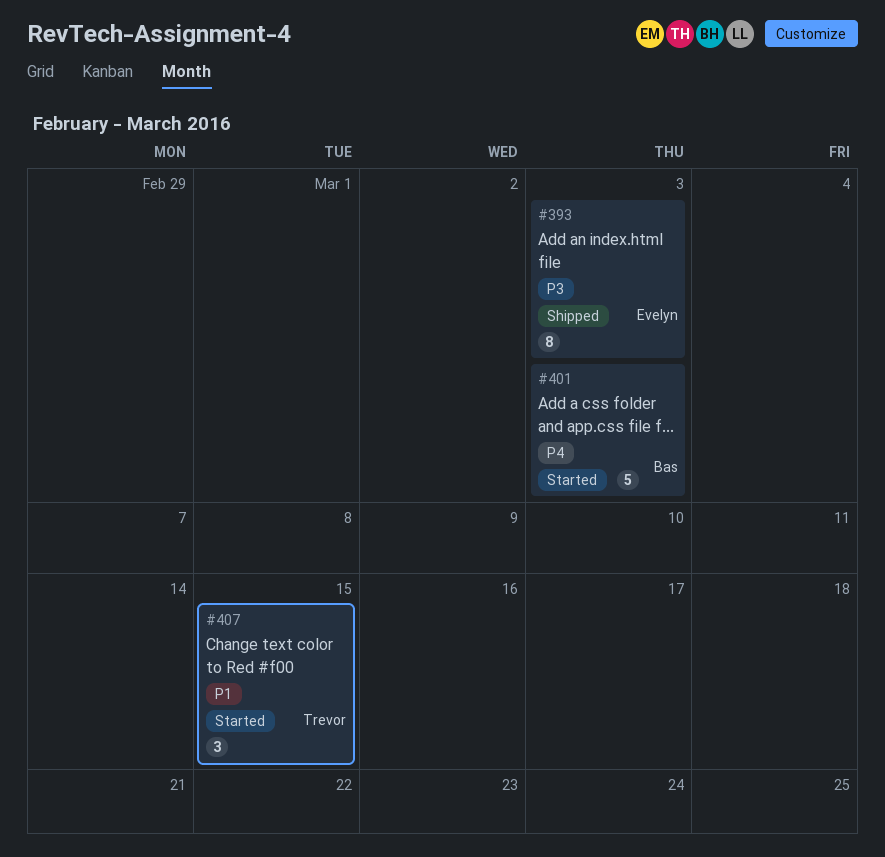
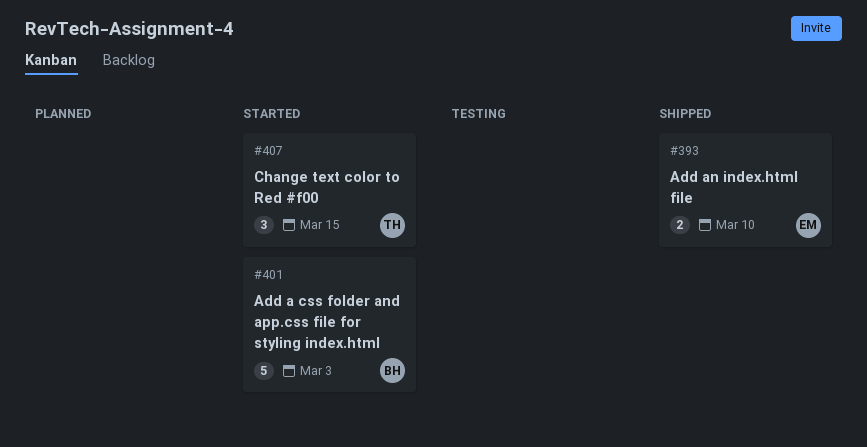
#393, estimate: 8 -> 2
#393, due: Mar 3 -> Mar 10

